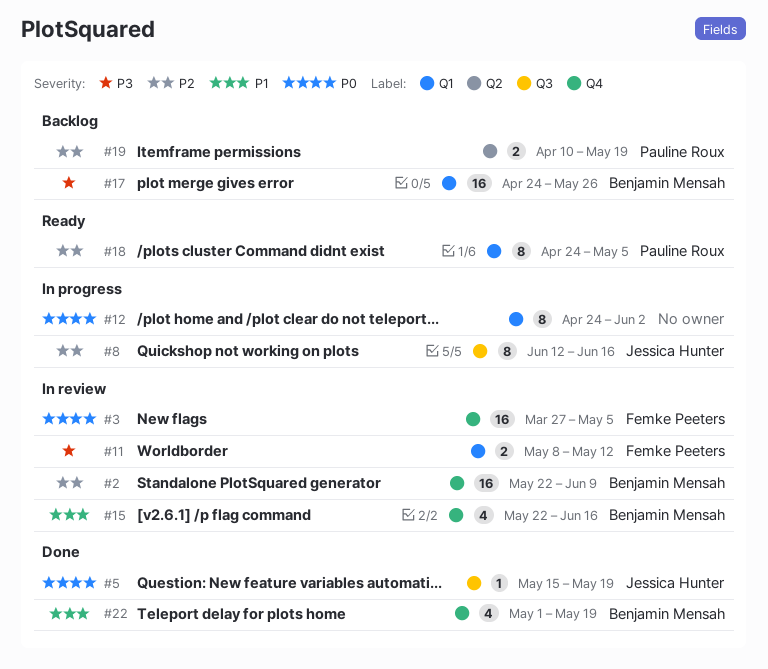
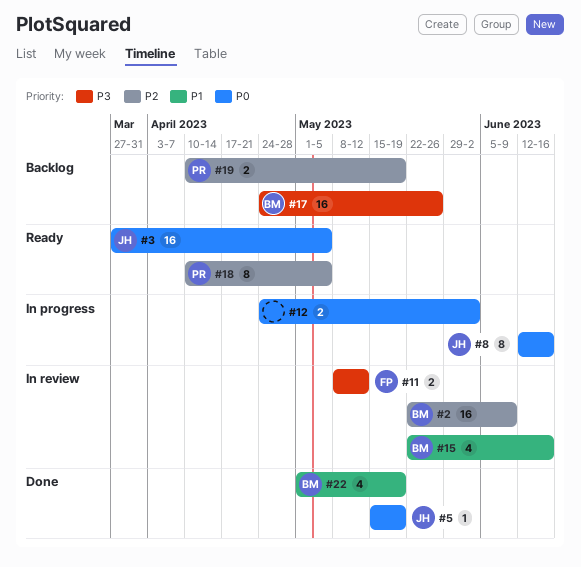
#3, status: In review -> Ready
#3, owner: Femke Peeters -> Jessica Hunter
#8, priority: P2 -> P0
#12, estimate: 8 -> 2
#18, start: Apr 24 -> Apr 10

